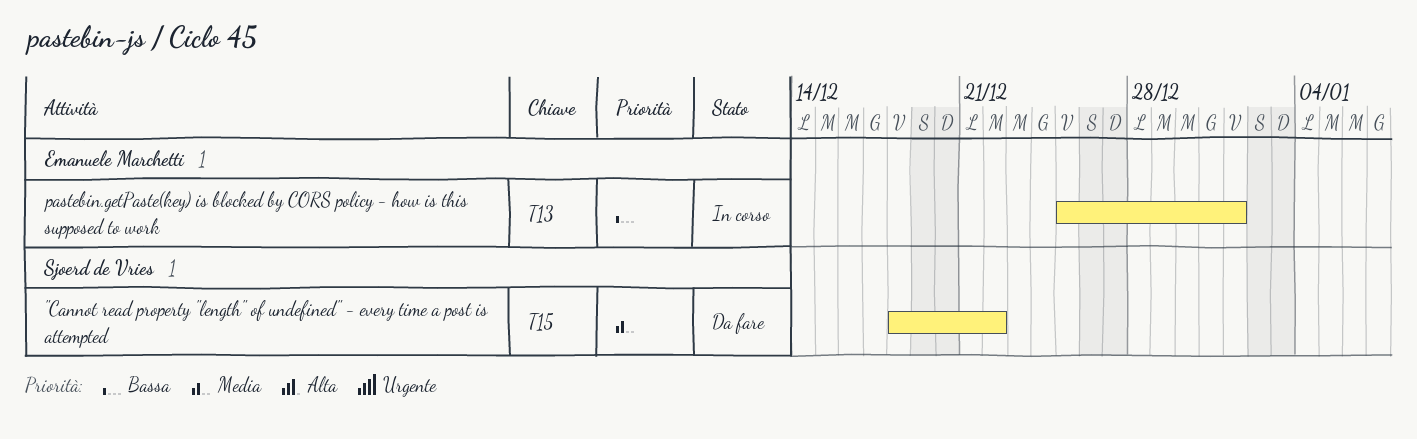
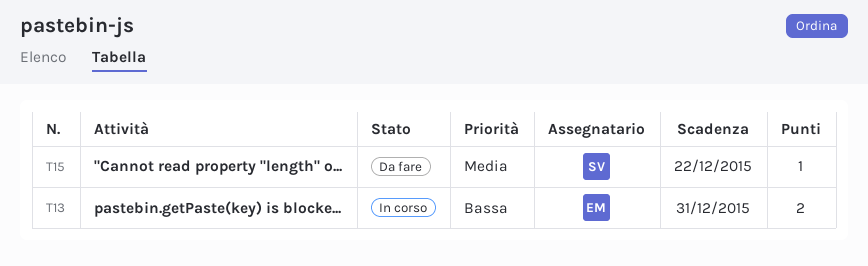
T13, due: Jan 1 -> Dec 31

